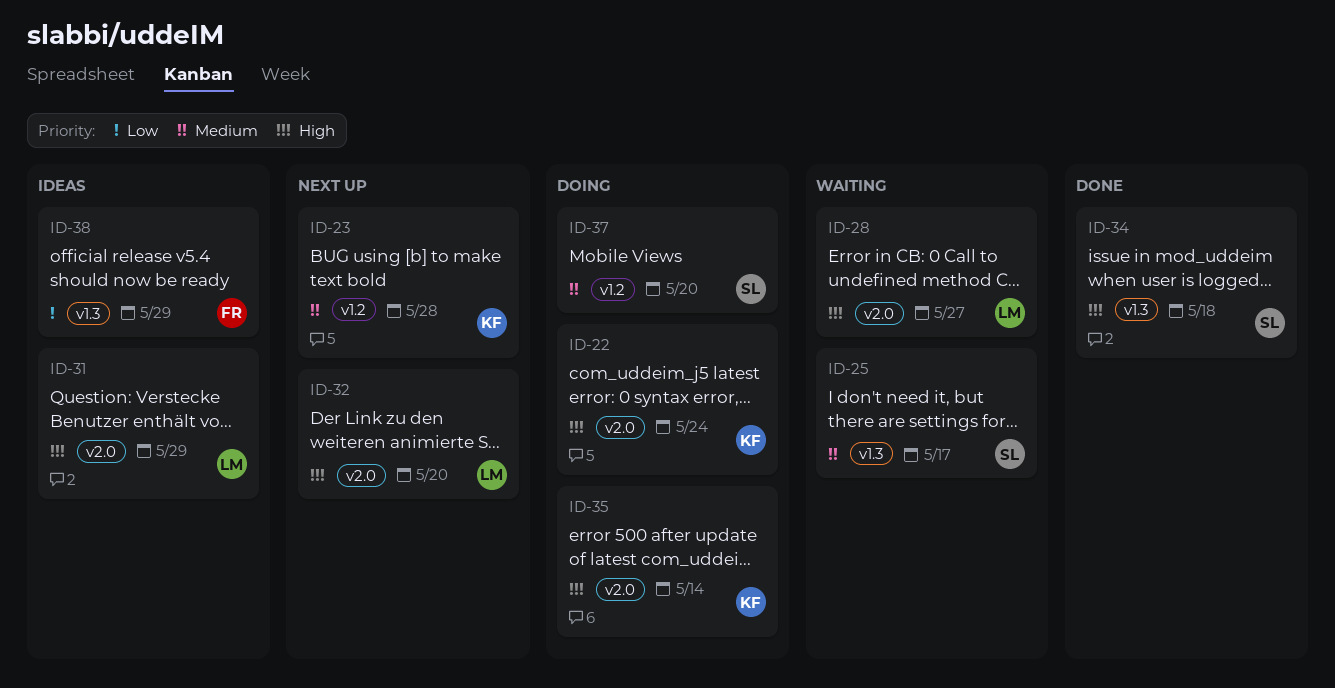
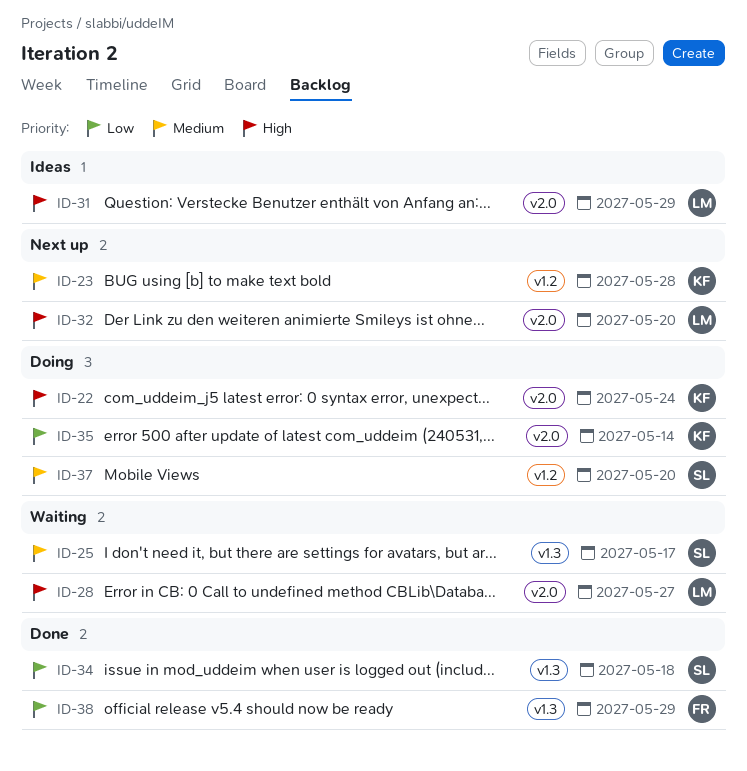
ID-34, priority: High -> Low
ID-35, priority: High -> Low
ID-38, status: Ideas -> Done

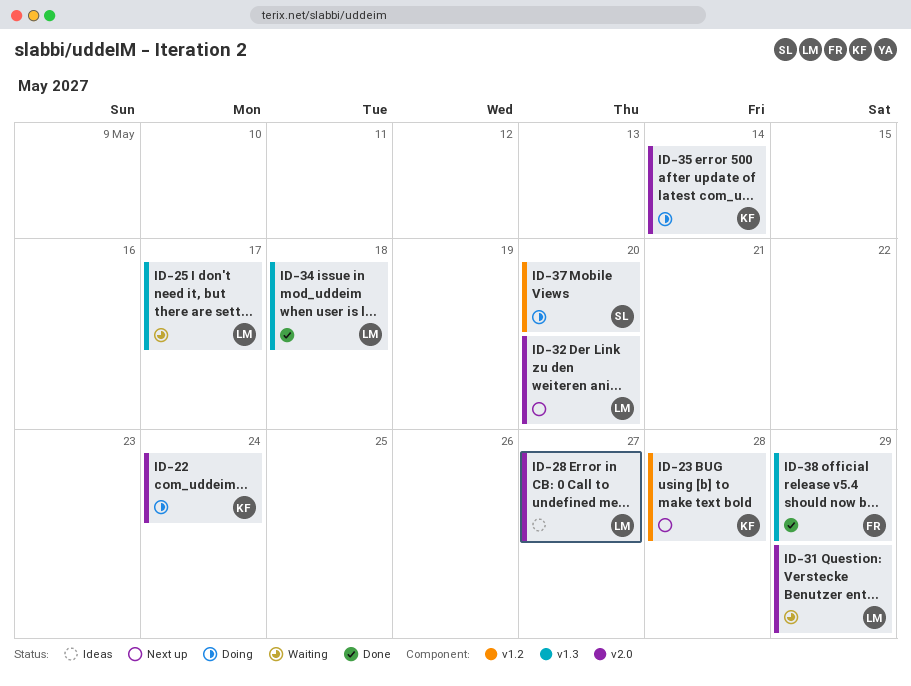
ID-25, owner: SL -> LM
ID-28, status: Waiting -> Ideas
ID-31, status: Ideas -> Waiting
ID-34, owner: SL -> LM

